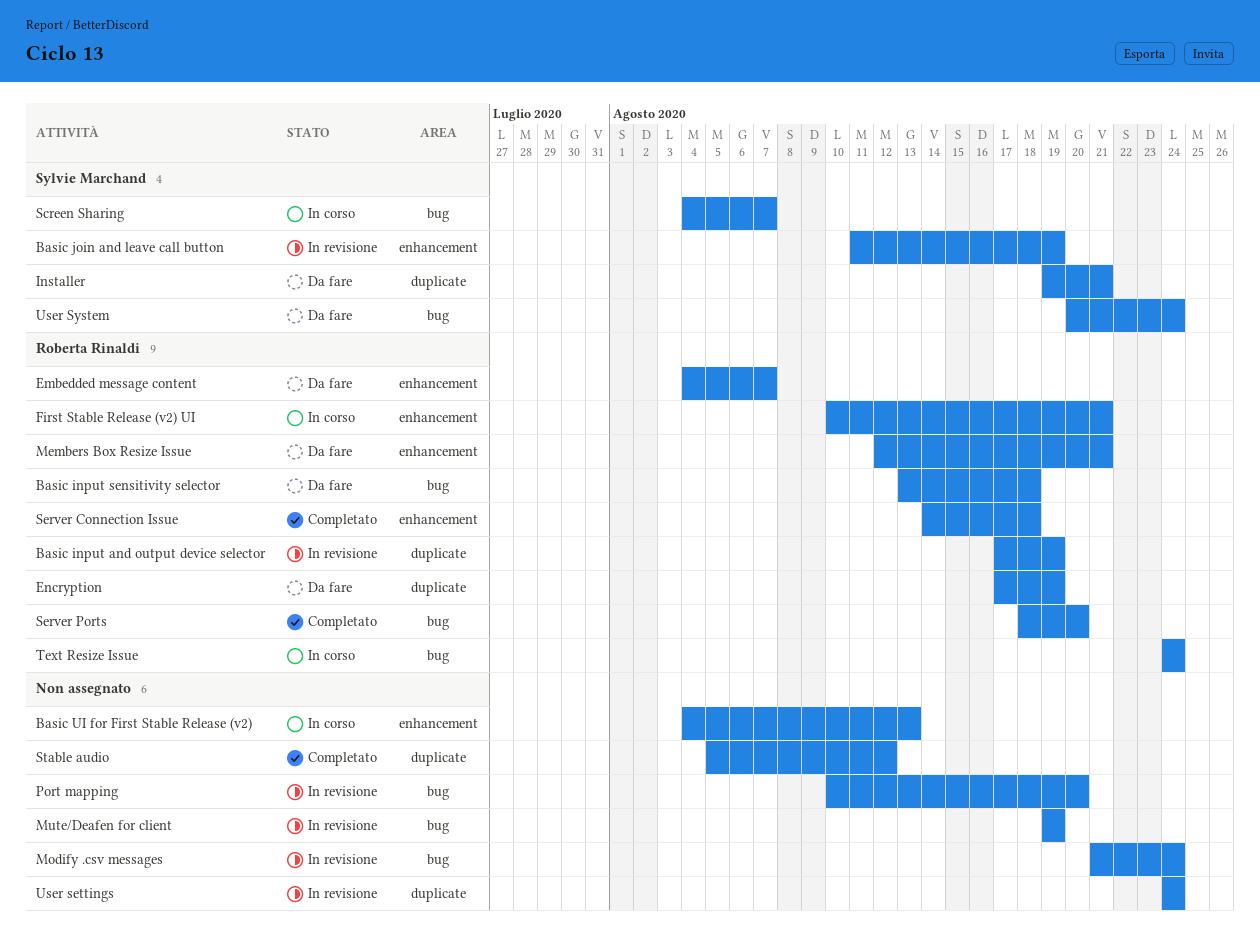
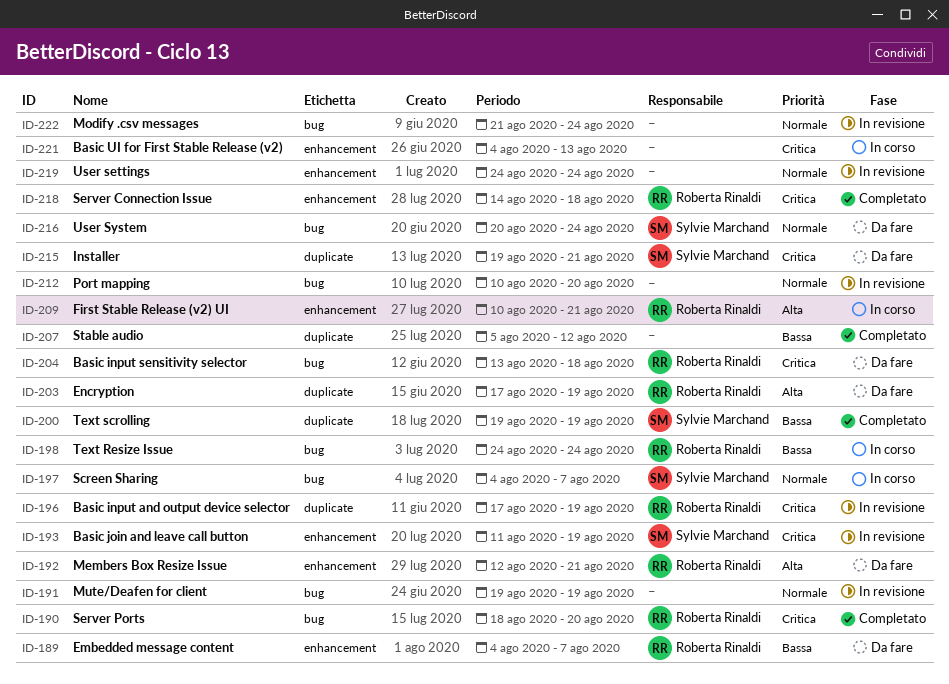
Text scrolling: none -> present
User settings, label: duplicate -> enhancement

